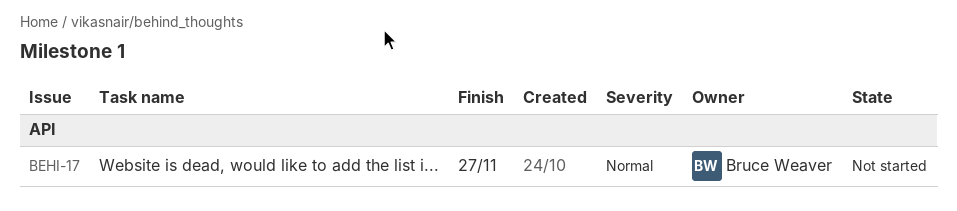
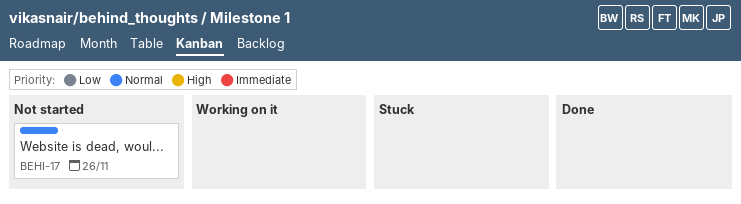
BEHI-17, due: Nov 27 -> Nov 26

